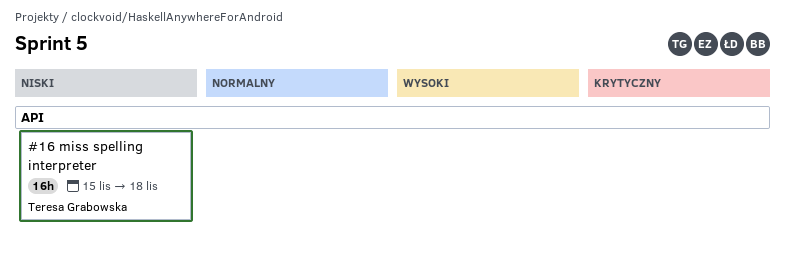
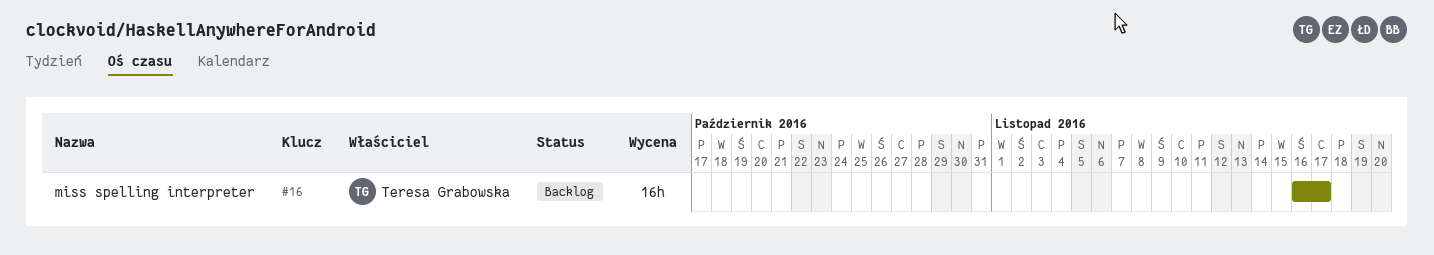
#16, start: Nov 15 -> Nov 16
#16, due: Nov 18 -> Nov 17

